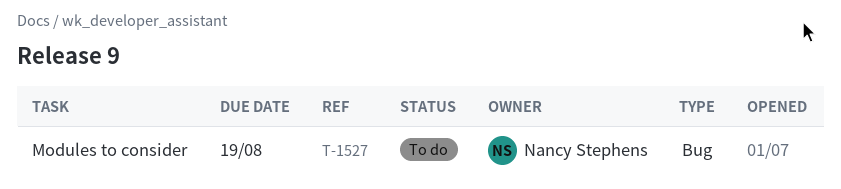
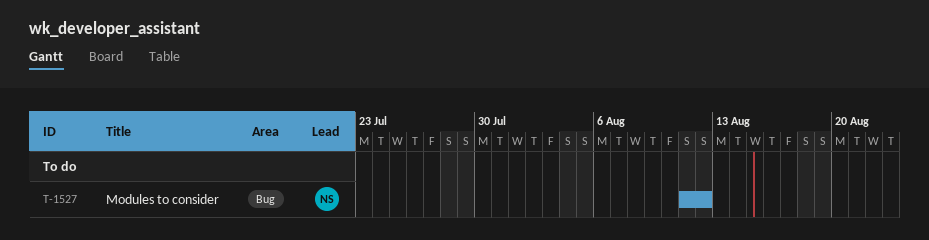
T-1527, due: Aug 19 -> Aug 12

